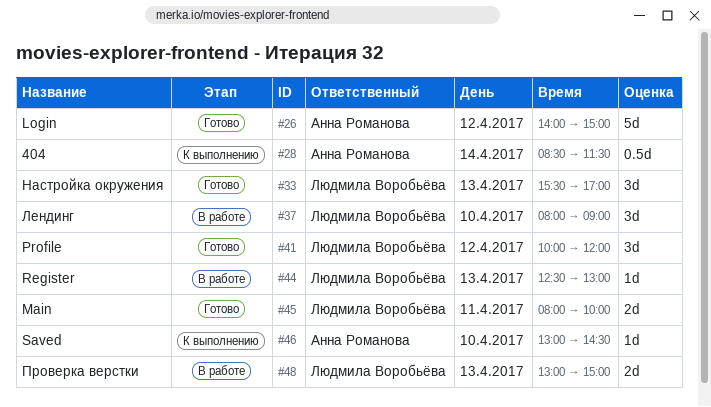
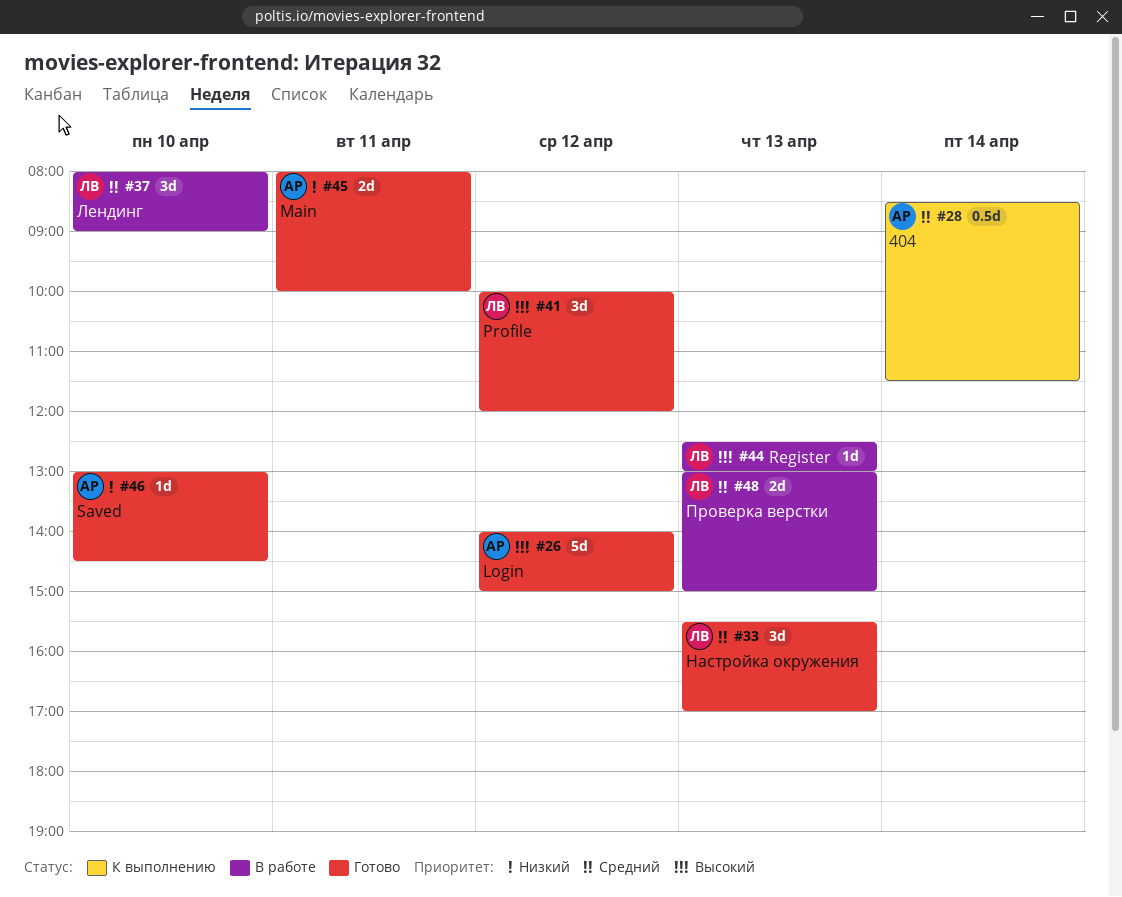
#45, owner: Людмила Воробьёва -> Анна Романова
#46, status: К выполнению -> Готово

